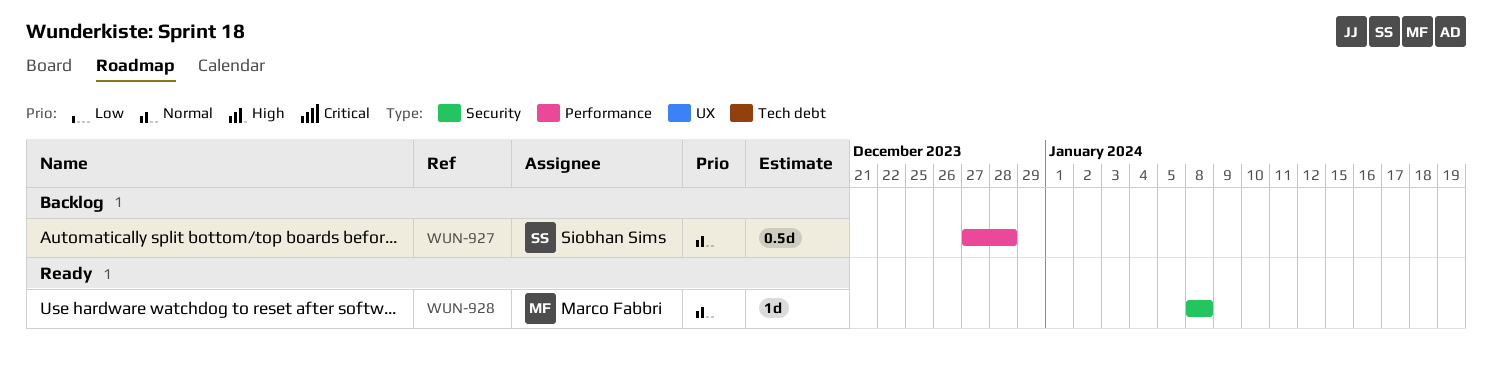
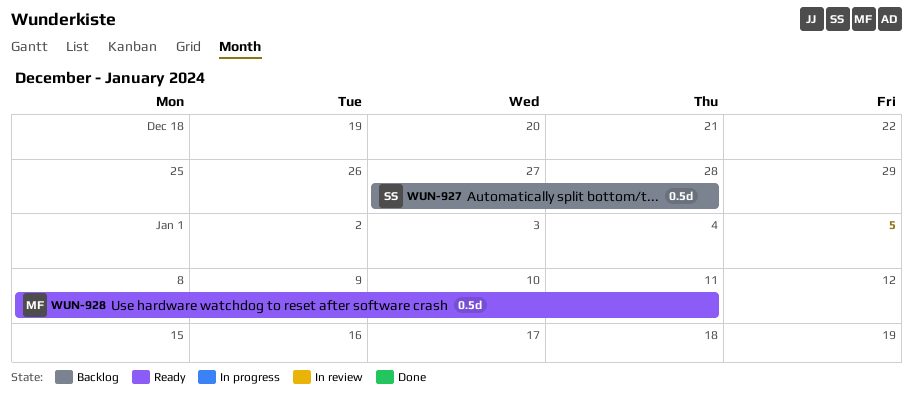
WUN-928, estimate: 1d -> 0.5d
WUN-928, due: Jan 8 -> Jan 11

